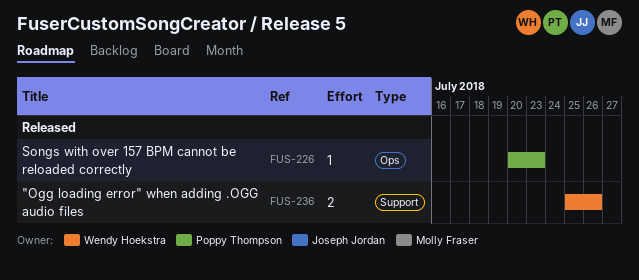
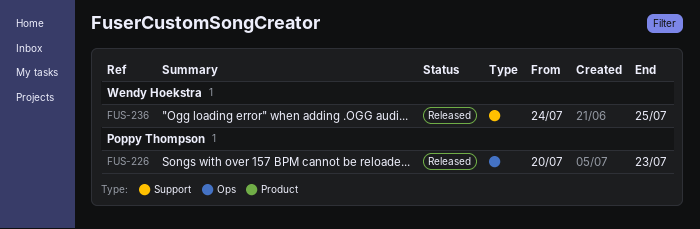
FUS-236, start: Jul 25 -> Jul 24
FUS-236, due: Jul 26 -> Jul 25

